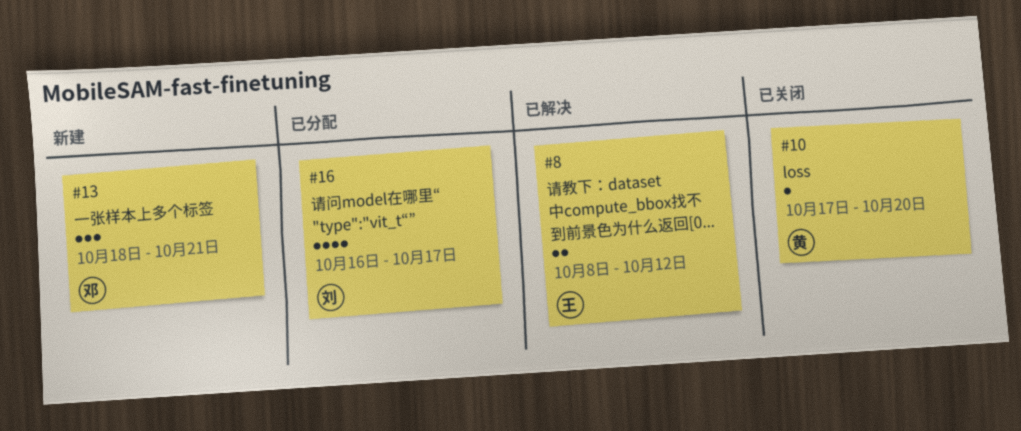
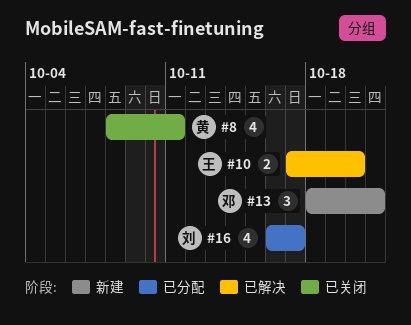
#8, status: 已解决 -> 已关闭
#8, owner: 王 -> 黄
#8, estimate: 2 -> 4
#8, due: Oct 12 -> Oct 11
#10, status: 已关闭 -> 已解决
#10, owner: 黄 -> 王
#10, estimate: 1 -> 2

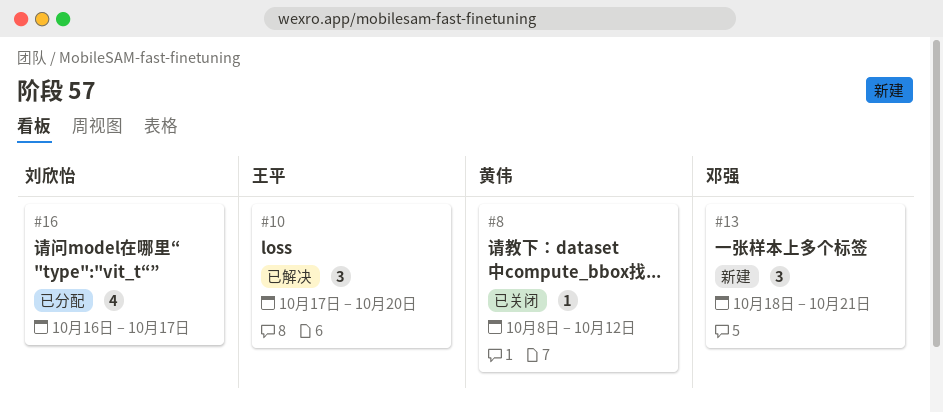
#8, estimate: 4 -> 1
#8, due: Oct 11 -> Oct 12
#10, estimate: 2 -> 3

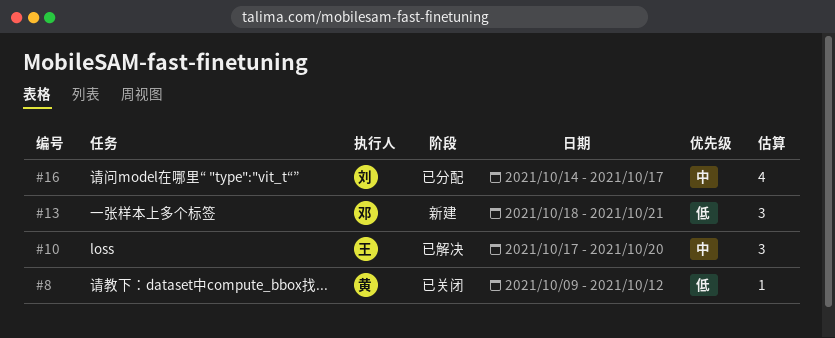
#8, start: Oct 8 -> Oct 9
#16, start: Oct 16 -> Oct 14

